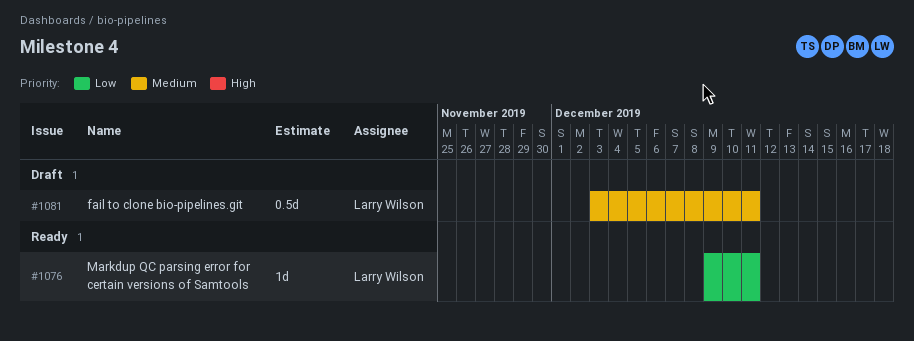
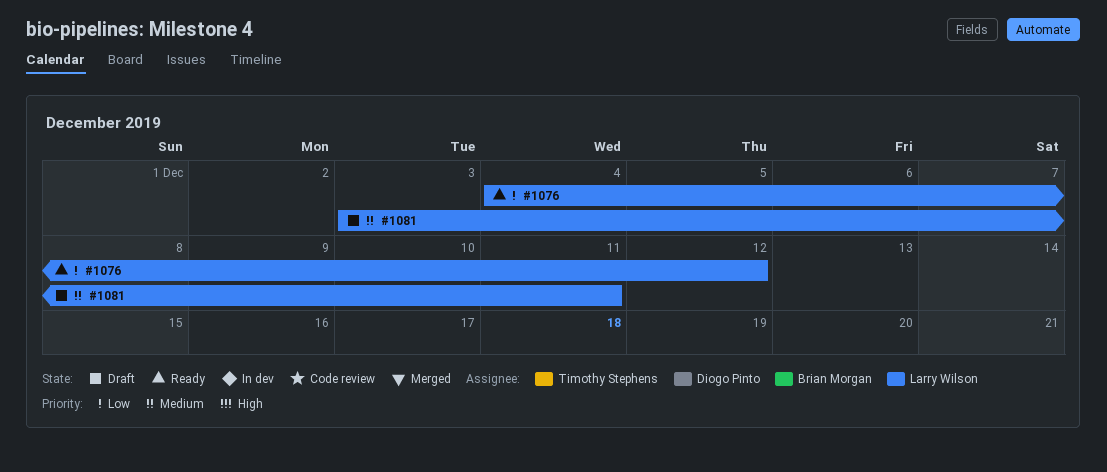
#1076, start: Dec 9 -> Dec 4
#1076, due: Dec 11 -> Dec 12

